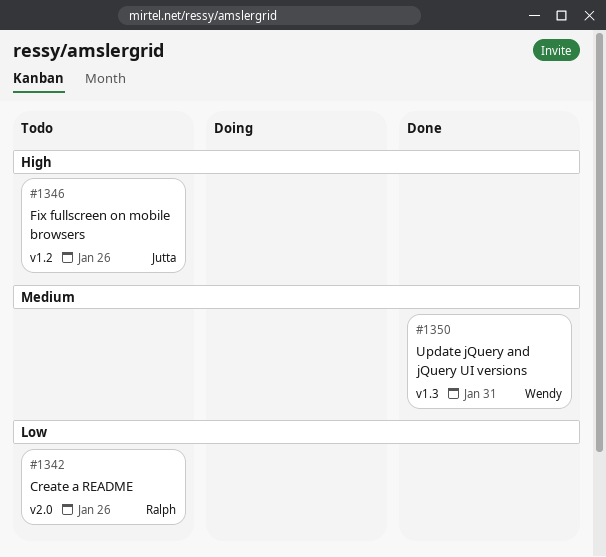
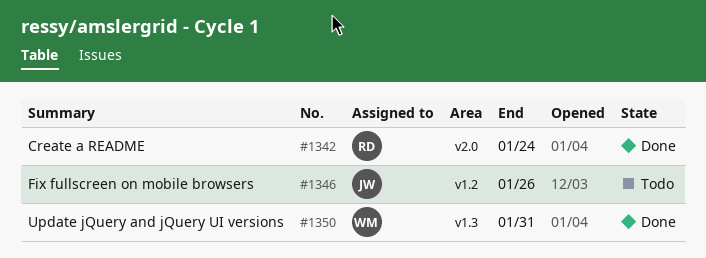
#1342, status: Todo -> Done
#1342, due: Jan 26 -> Jan 24

